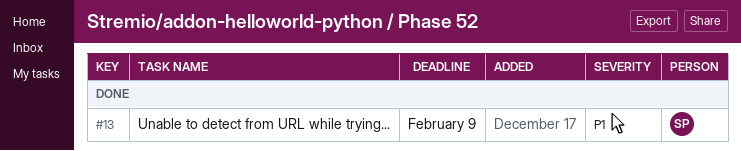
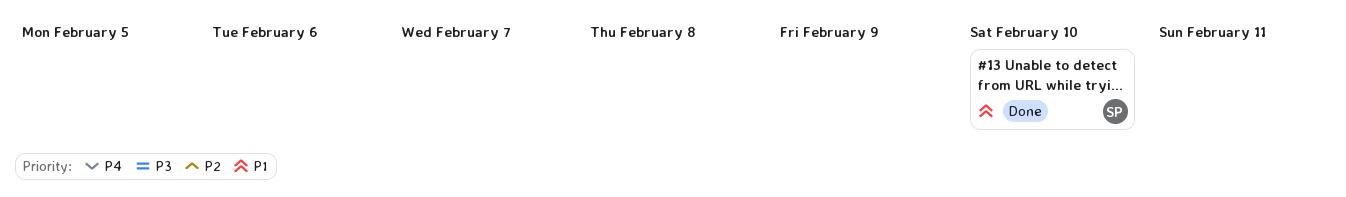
#13, due: Feb 9 -> Feb 10

